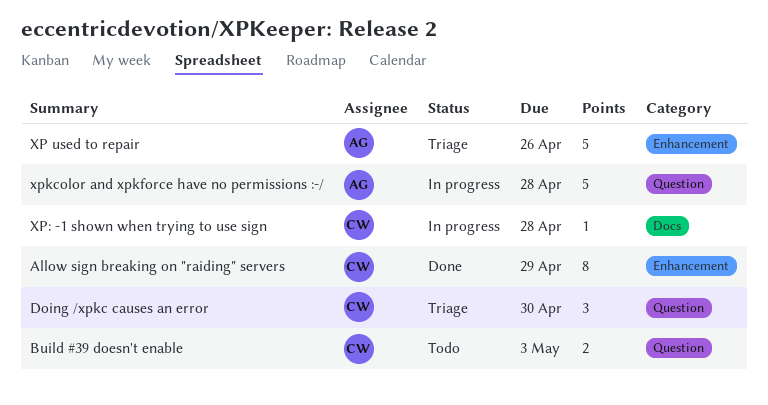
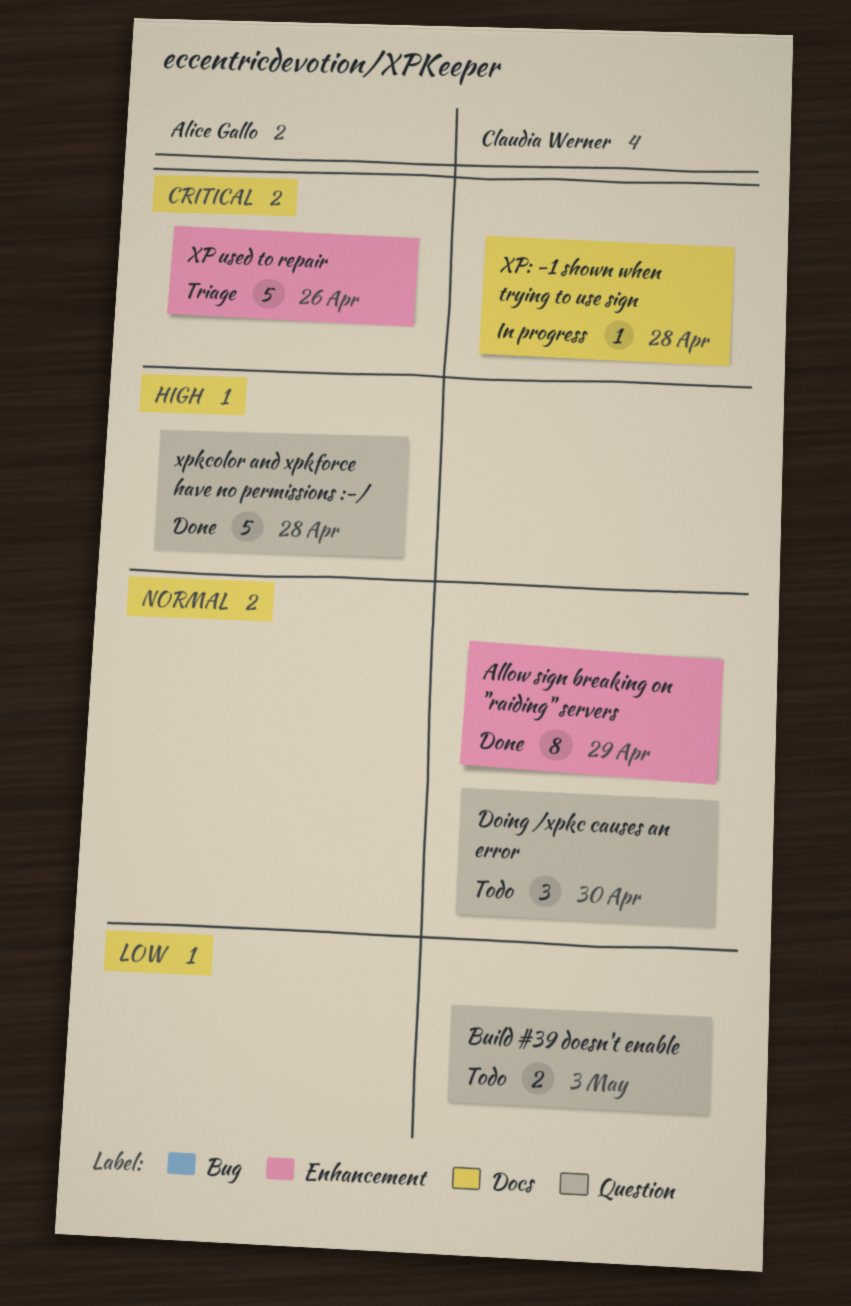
Doing /xpkc causes an error, status: Triage -> Todo
xpkcolor and xpkforce have no permissions :-/, status: In progress -> Done

